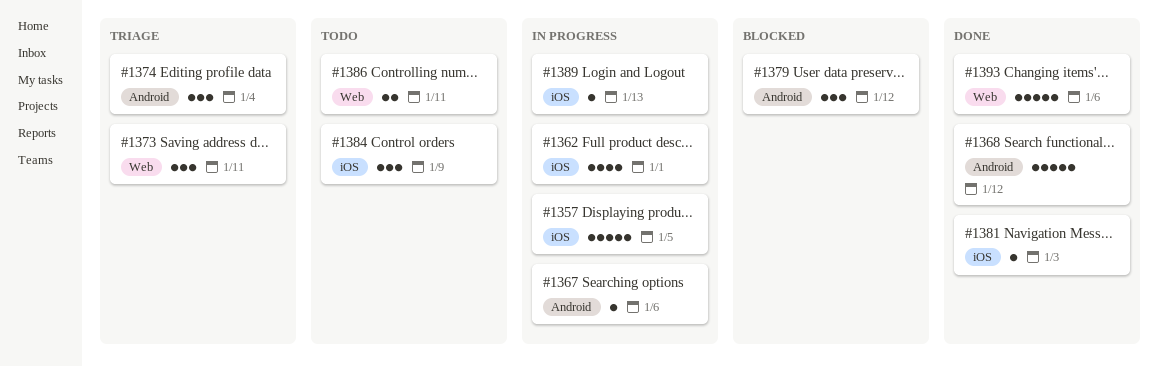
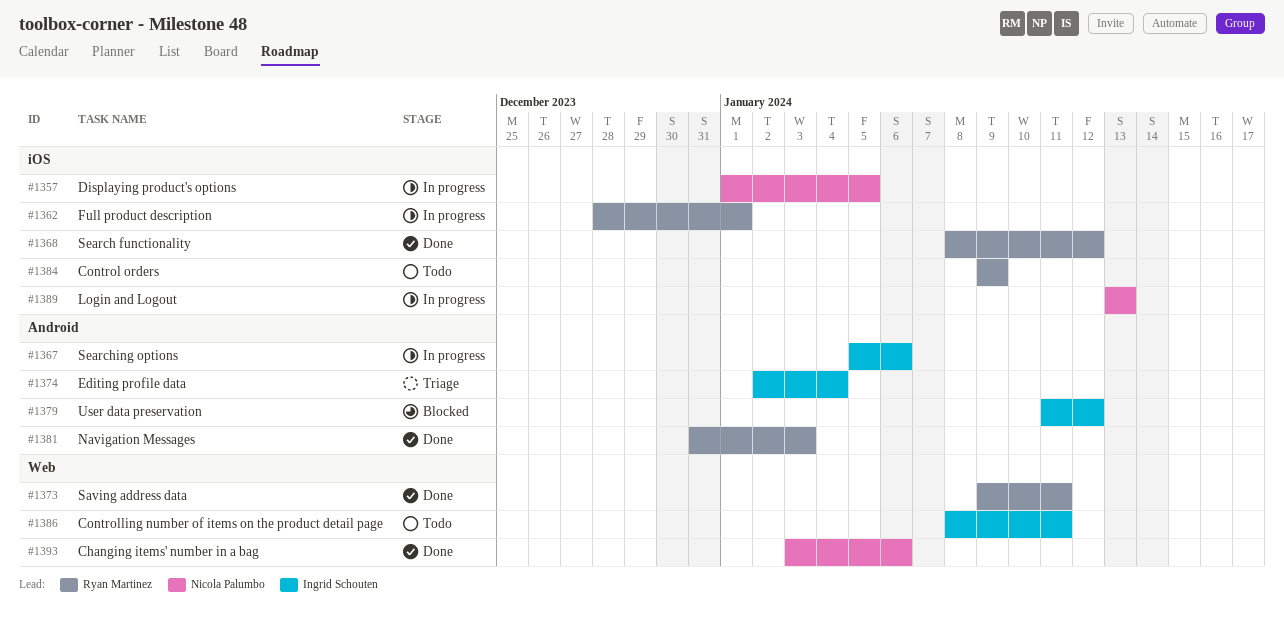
#1368, label: Android -> iOS
#1373, status: Triage -> Done
#1381, label: iOS -> Android

